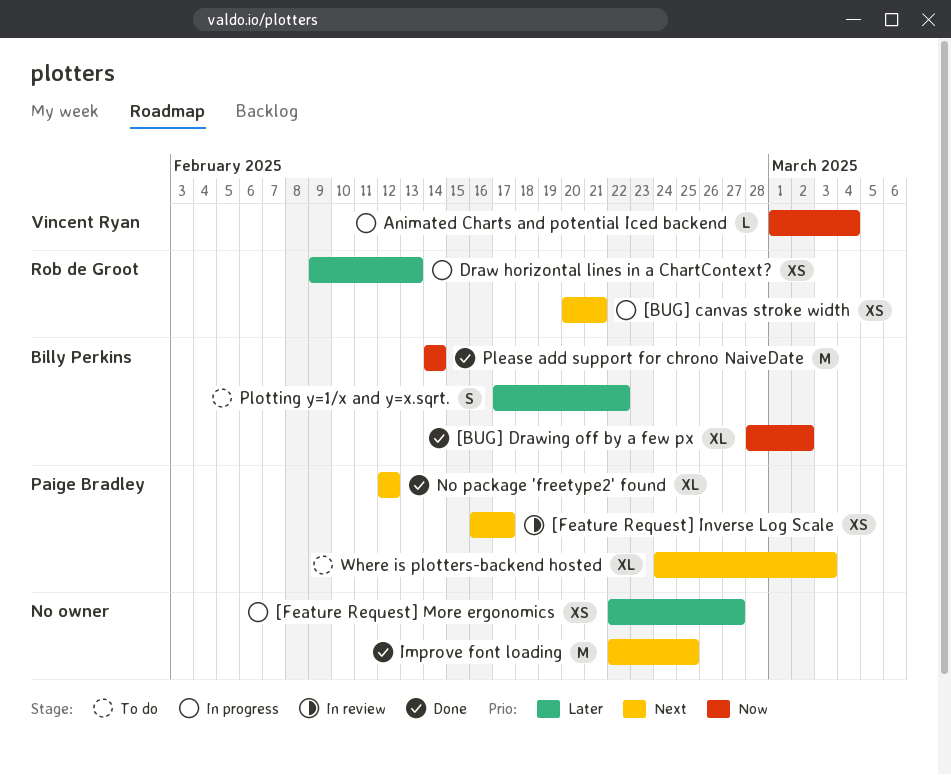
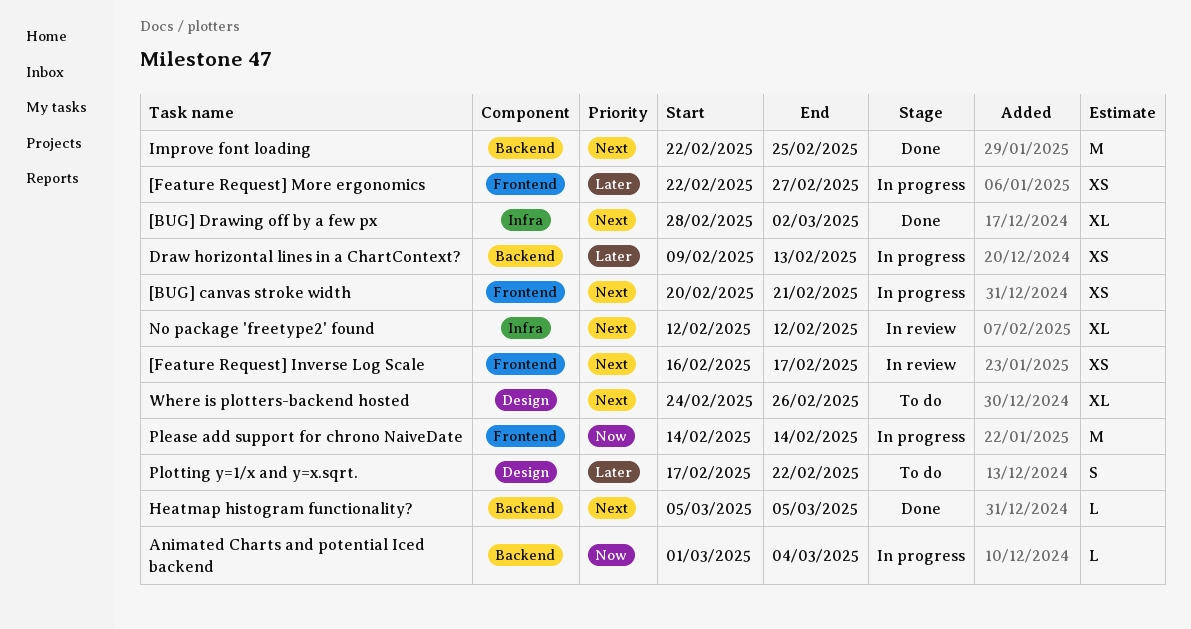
[BUG] Drawing off by a few px, priority: Now -> Next
Heatmap histogram functionality?: none -> present
No package 'freetype2' found, status: Done -> In review
Please add support for chrono NaiveDate, status: Done -> In progress
Where is plotters-backend hosted, due: Mar 3 -> Feb 26

